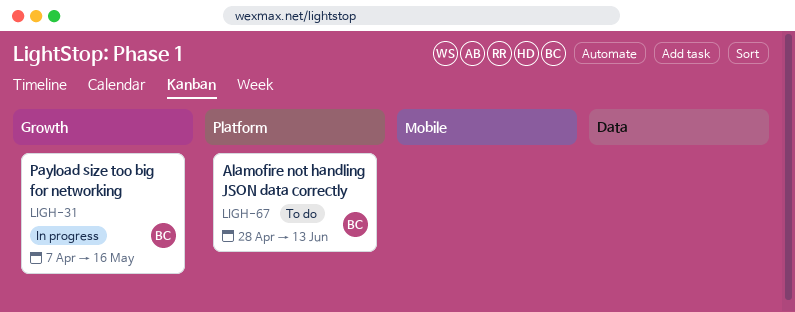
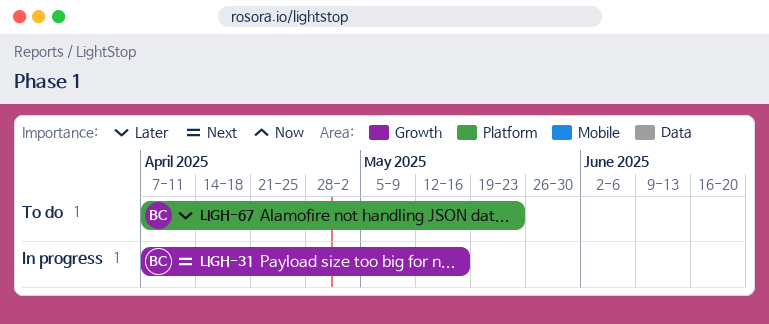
LIGH-67, start: Apr 28 -> Apr 7
LIGH-67, due: Jun 13 -> May 23

